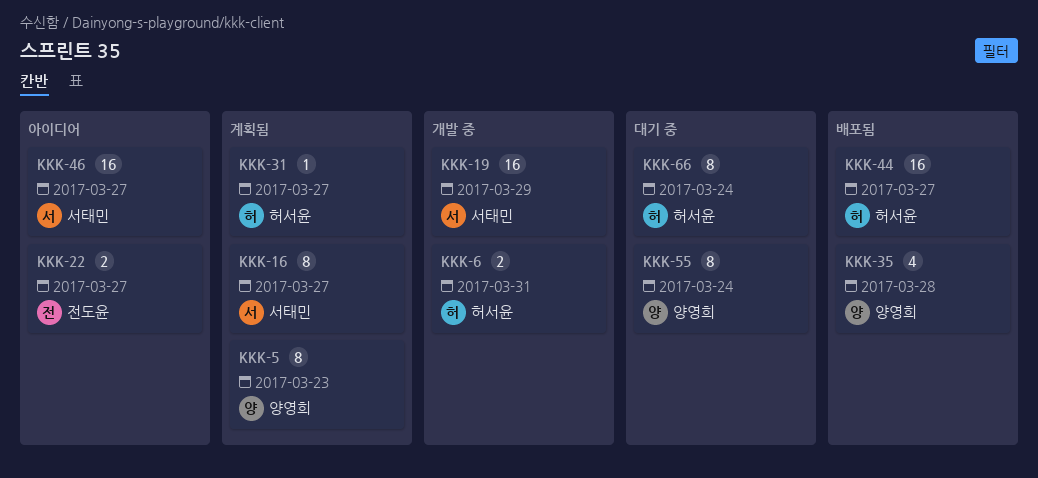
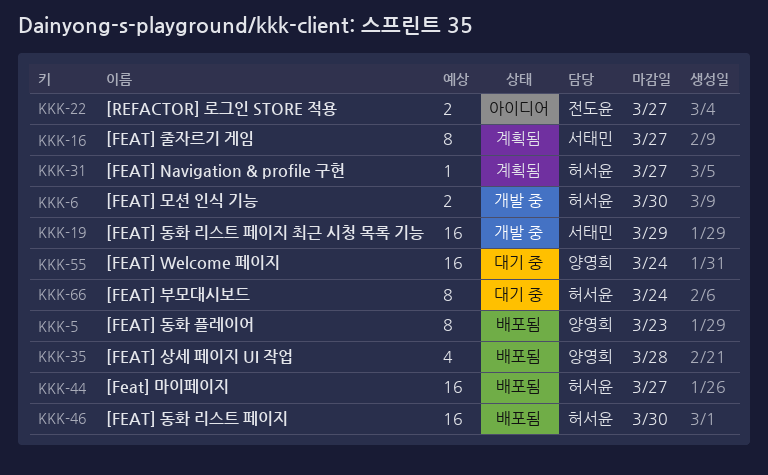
KKK-5, status: 계획됨 -> 배포됨
KKK-6, due: Mar 31 -> Mar 30
KKK-46, status: 아이디어 -> 배포됨
KKK-46, owner: 서태민 -> 허서윤
KKK-46, due: Mar 27 -> Mar 30
KKK-55, estimate: 8 -> 16

